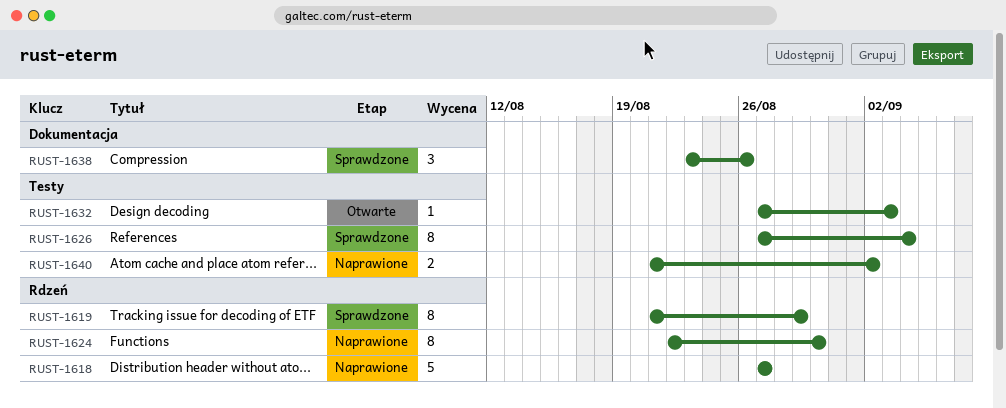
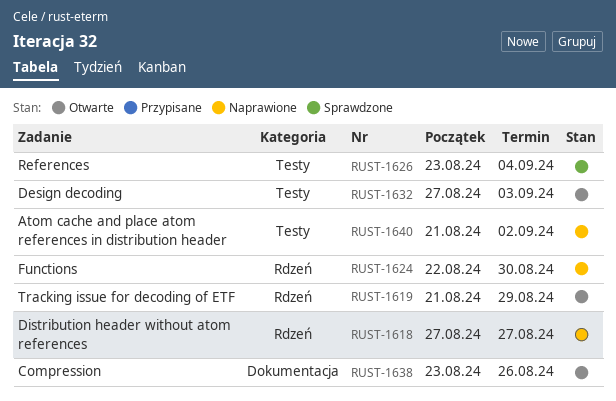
RUST-1619, status: Sprawdzone -> Otwarte
RUST-1626, start: Aug 27 -> Aug 23
RUST-1638, status: Sprawdzone -> Otwarte

